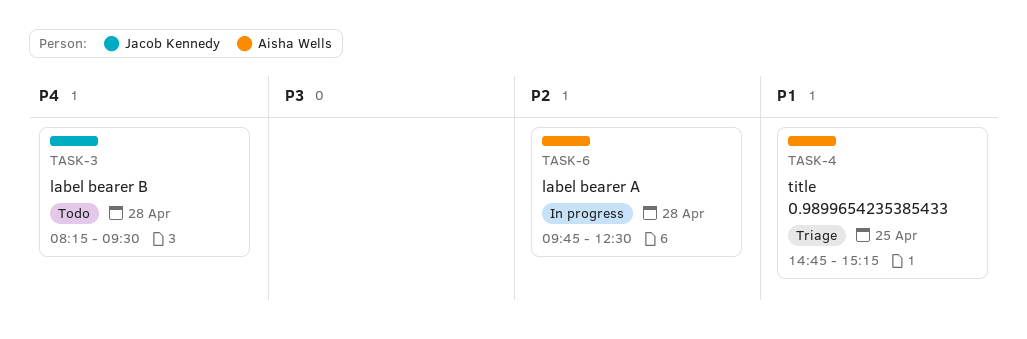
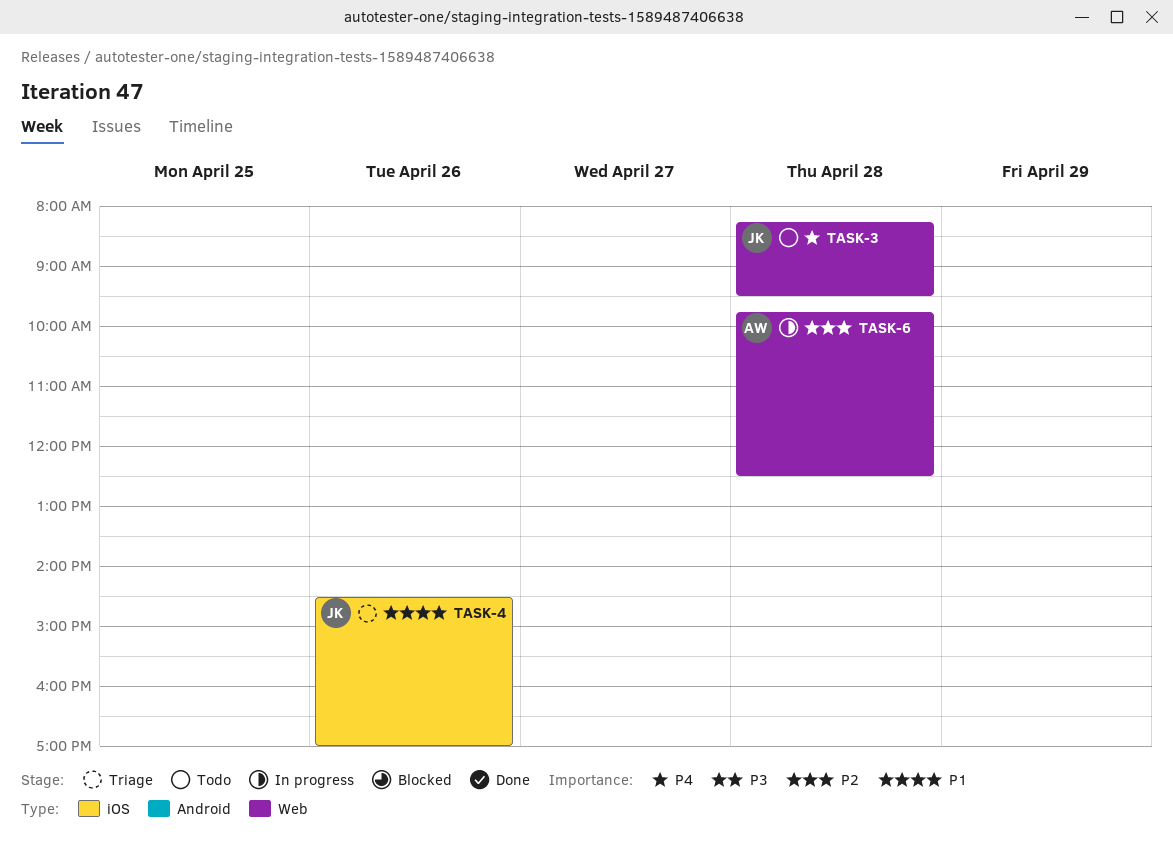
TASK-4, owner: Aisha Wells -> Jacob Kennedy
TASK-4, day: Apr 25 -> Apr 26
TASK-4, begins: 14:45 -> 14:30
TASK-4, ends: 15:15 -> 17:00

